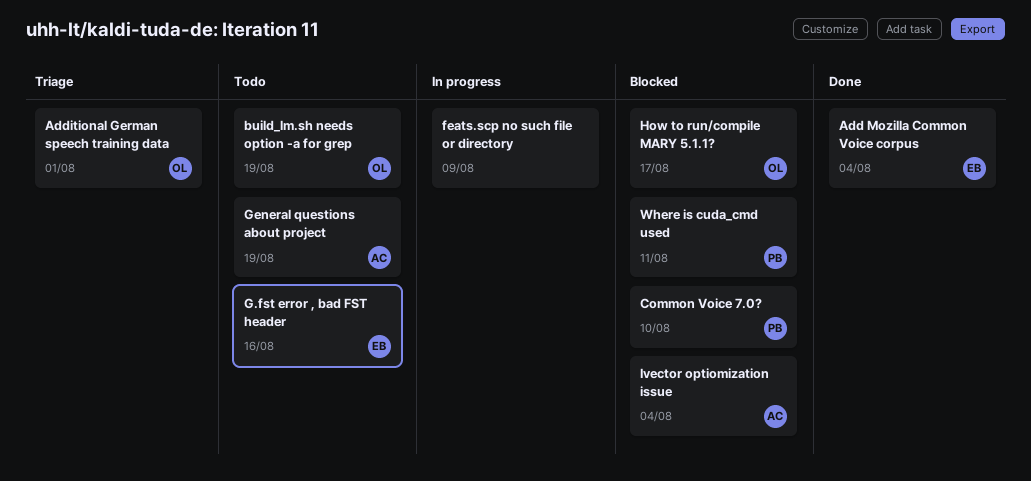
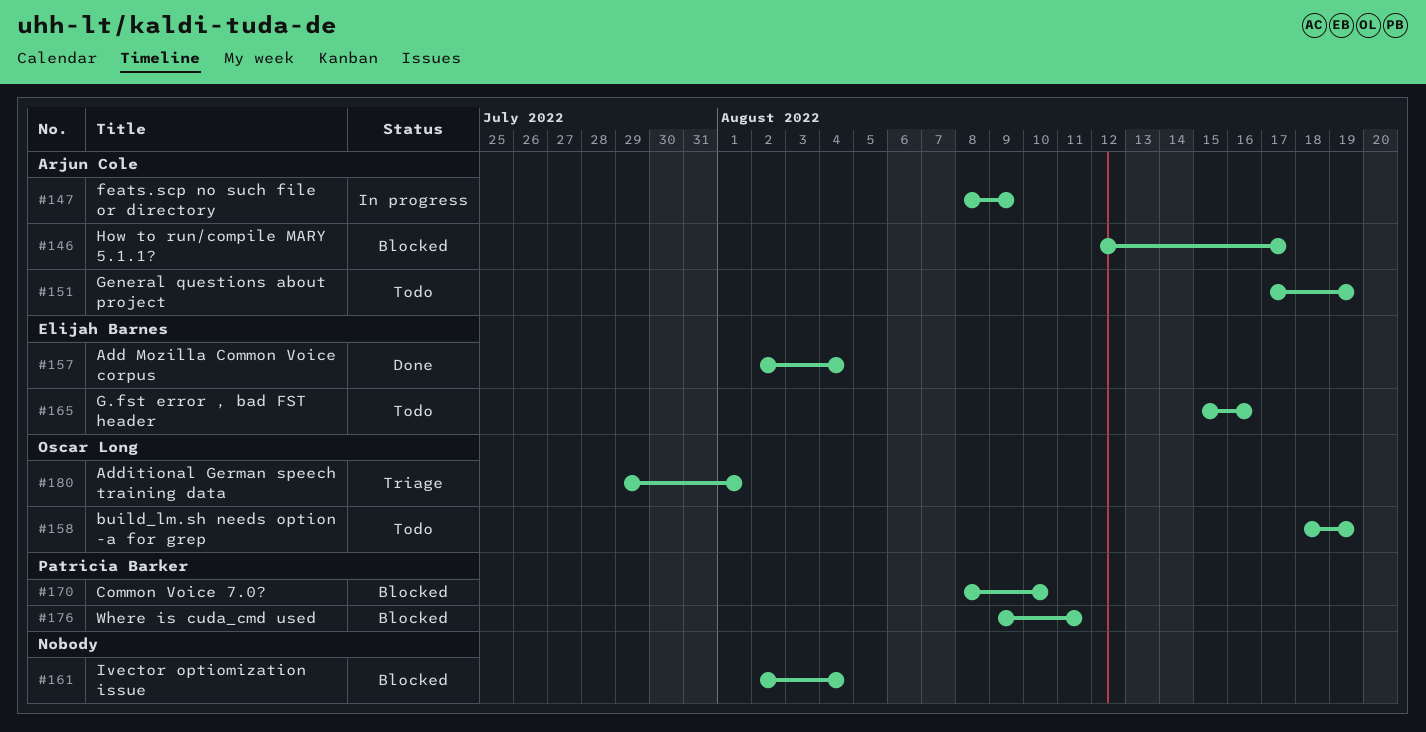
feats.scp no such file or directory, owner: none -> Arjun Cole
How to run/compile MARY 5.1.1?, owner: Oscar Long -> Arjun Cole
Ivector optiomization issue, owner: Arjun Cole -> none

